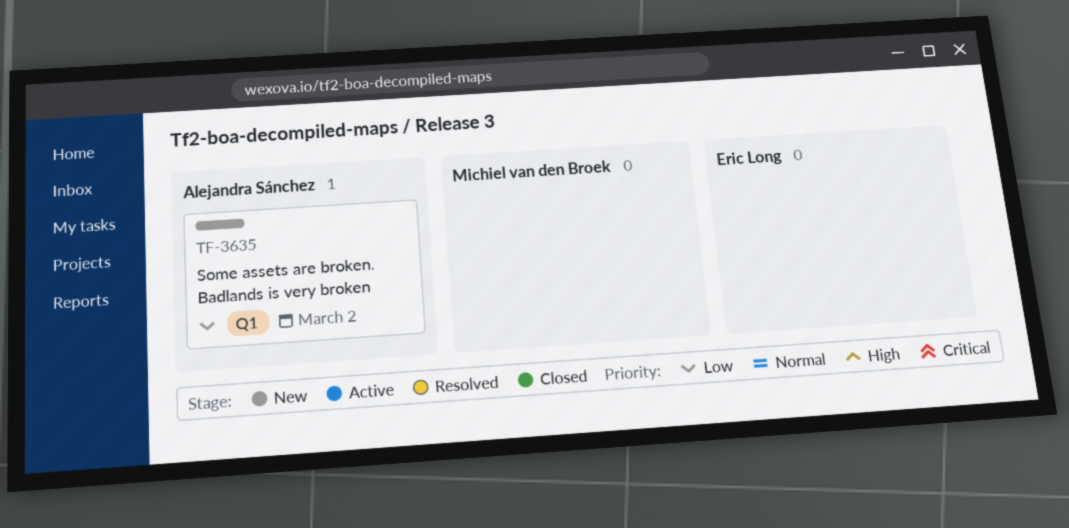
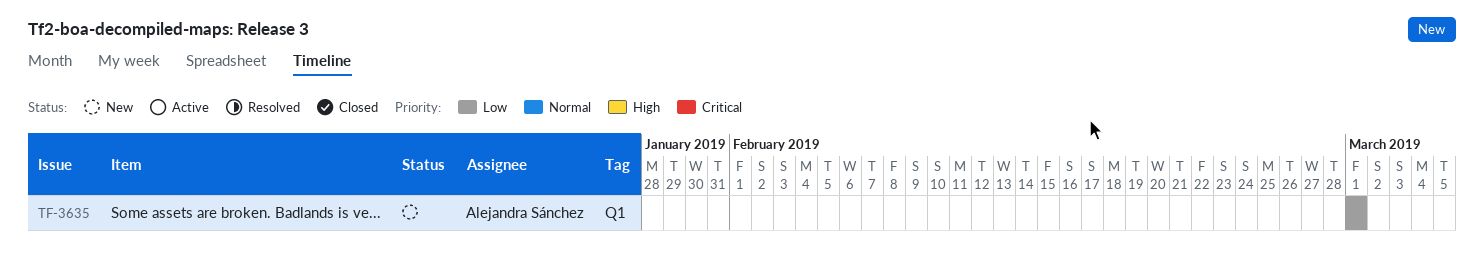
TF-3635, due: Mar 2 -> Mar 1

